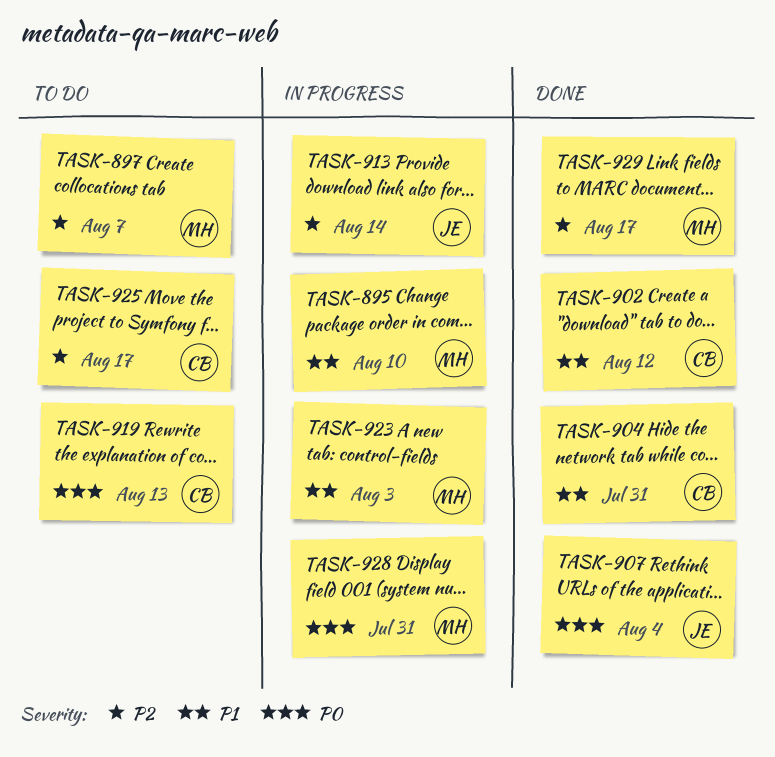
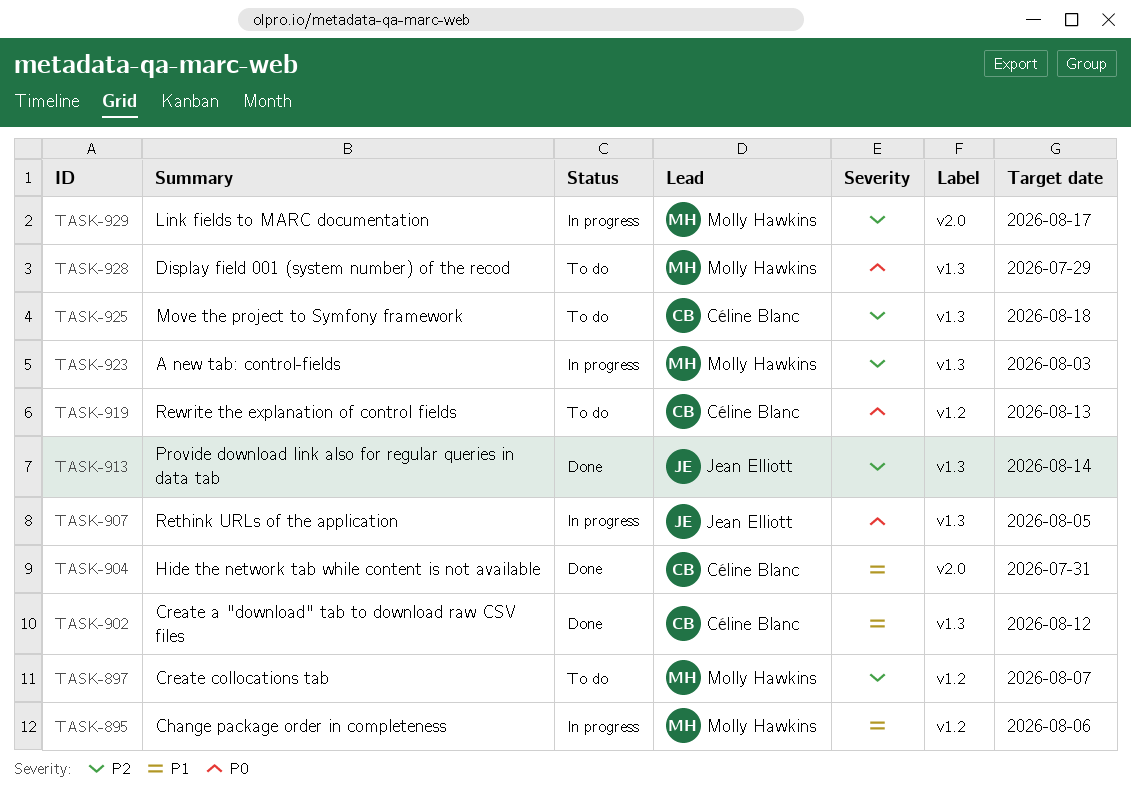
TASK-895, due: Aug 10 -> Aug 6
TASK-907, status: Done -> In progress
TASK-907, due: Aug 4 -> Aug 5
TASK-913, status: In progress -> Done
TASK-923, priority: P1 -> P2
TASK-925, due: Aug 17 -> Aug 18
TASK-928, status: In progress -> To do
TASK-928, due: Jul 31 -> Jul 29
TASK-929, status: Done -> In progress

